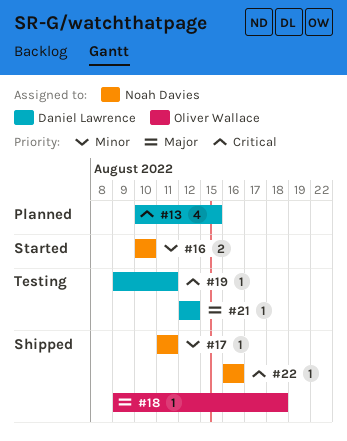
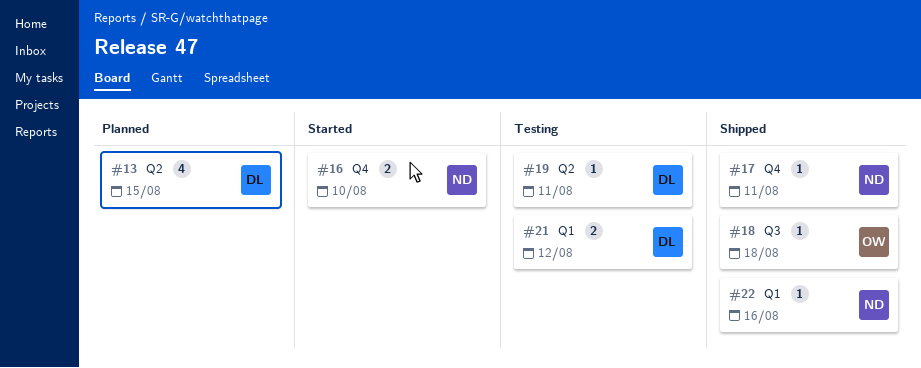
#21, estimate: 1 -> 2

